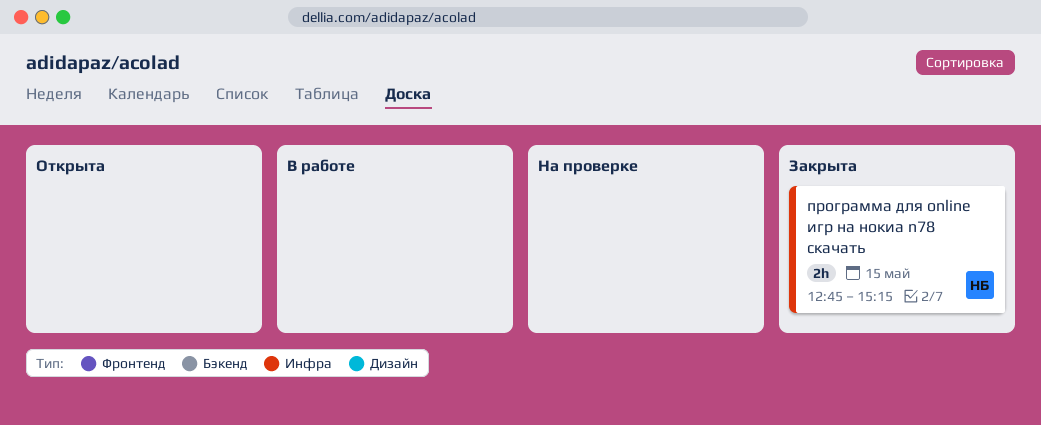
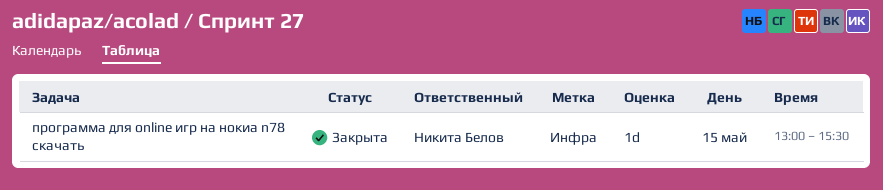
программа для online игр на нокиа n78 скачать, estimate: 2h -> 1d
программа для online игр на нокиа n78 скачать, begins: 12:45 -> 13:00
программа для online игр на нокиа n78 скачать, ends: 15:15 -> 15:30

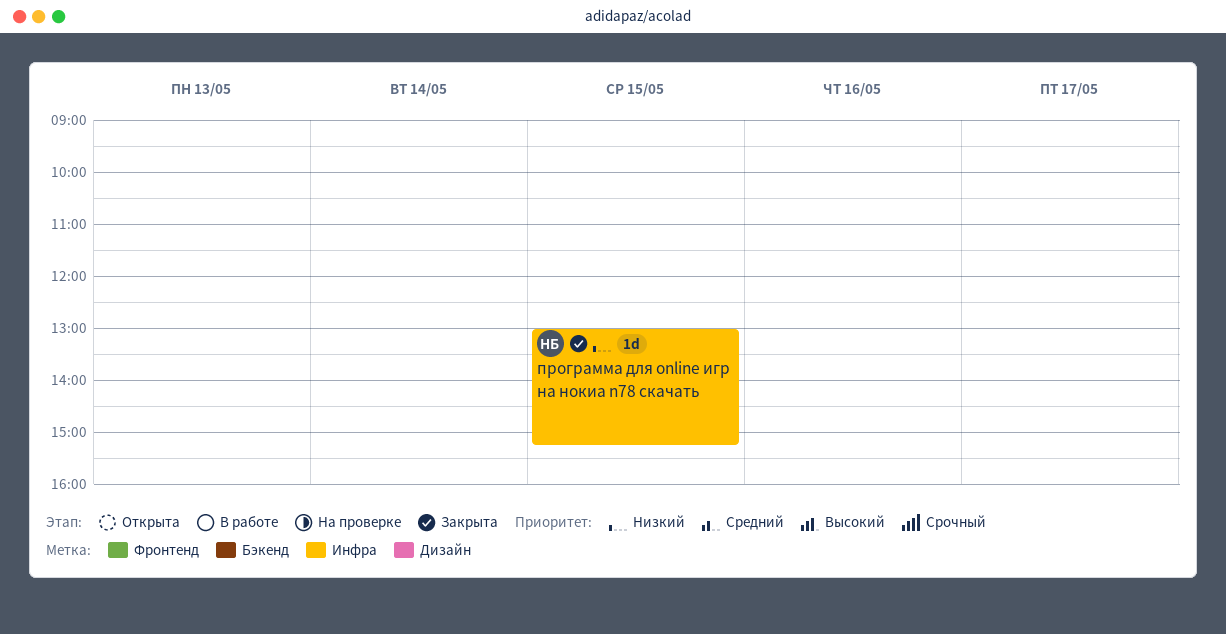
программа для online игр на нокиа n78 скачать, ends: 15:30 -> 15:15

